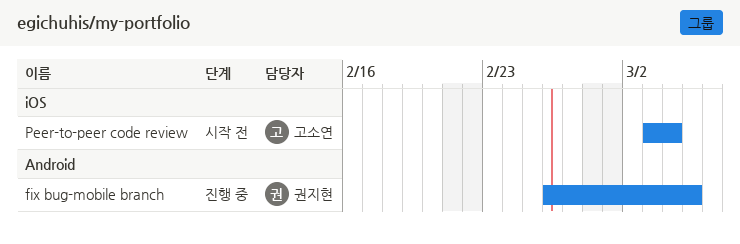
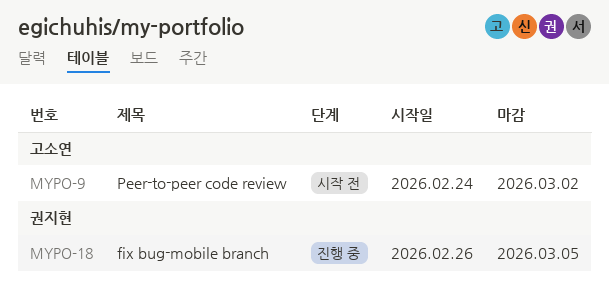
Peer-to-peer code review, start: Mar 3 -> Feb 24
Peer-to-peer code review, due: Mar 4 -> Mar 2

